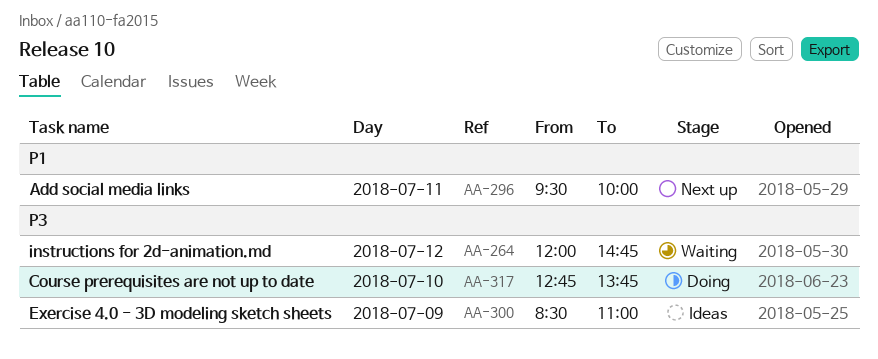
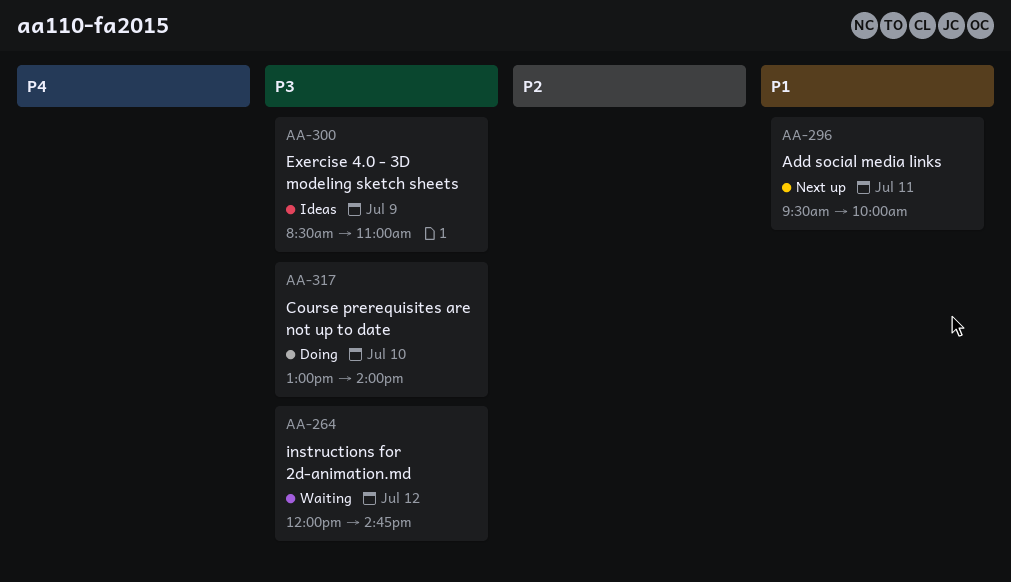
AA-317, begins: 12:45 -> 13:00
AA-317, ends: 13:45 -> 14:00

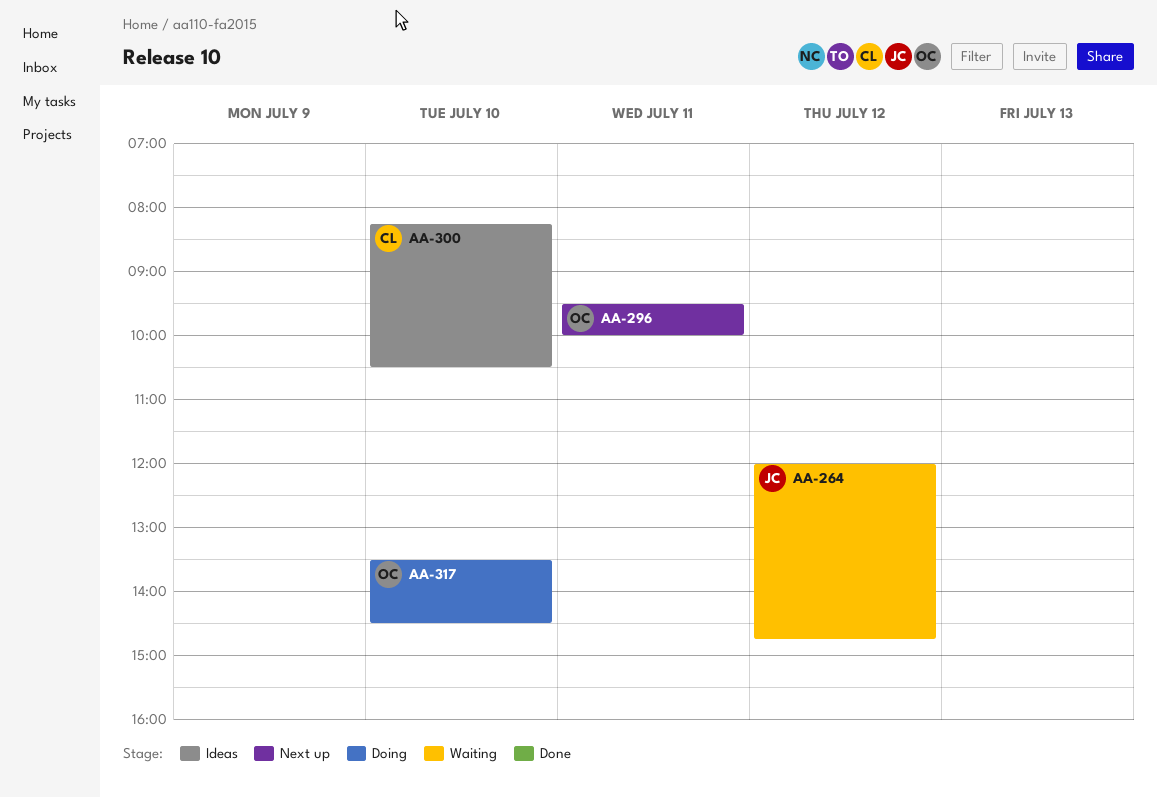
AA-300, day: Jul 9 -> Jul 10
AA-300, begins: 08:30 -> 08:15
AA-300, ends: 11:00 -> 10:30
AA-317, begins: 13:00 -> 13:30
AA-317, ends: 14:00 -> 14:30

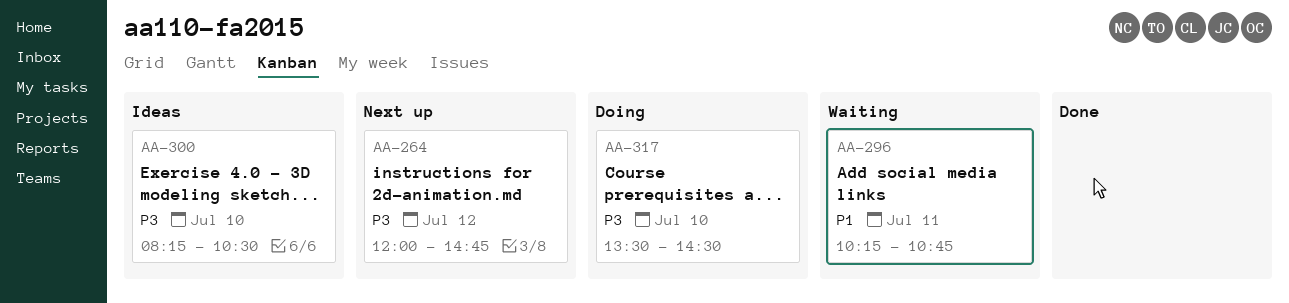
AA-264, status: Waiting -> Next up
AA-296, status: Next up -> Waiting
AA-296, begins: 09:30 -> 10:15
AA-296, ends: 10:00 -> 10:45

